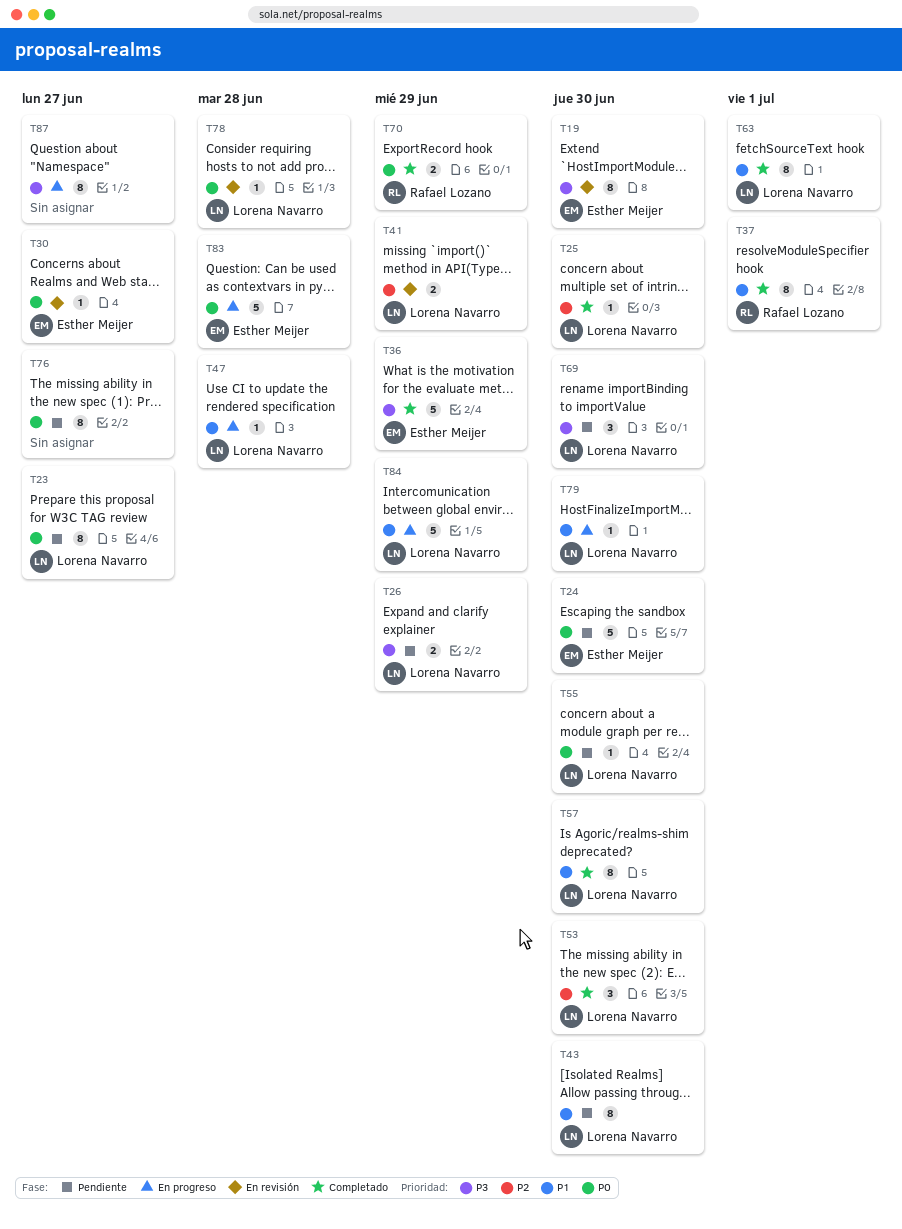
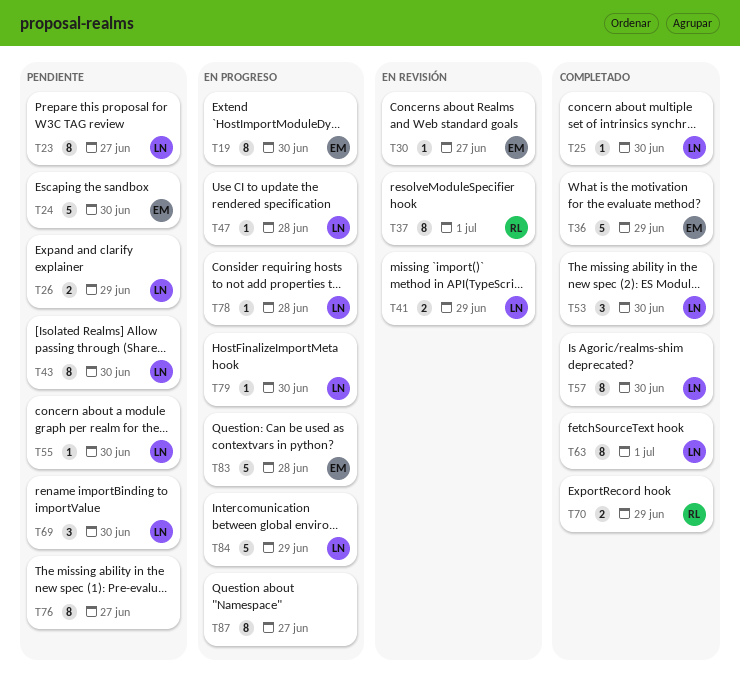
T19, status: En revisión -> En progreso
T37, status: Completado -> En revisión
T78, status: En revisión -> En progreso

